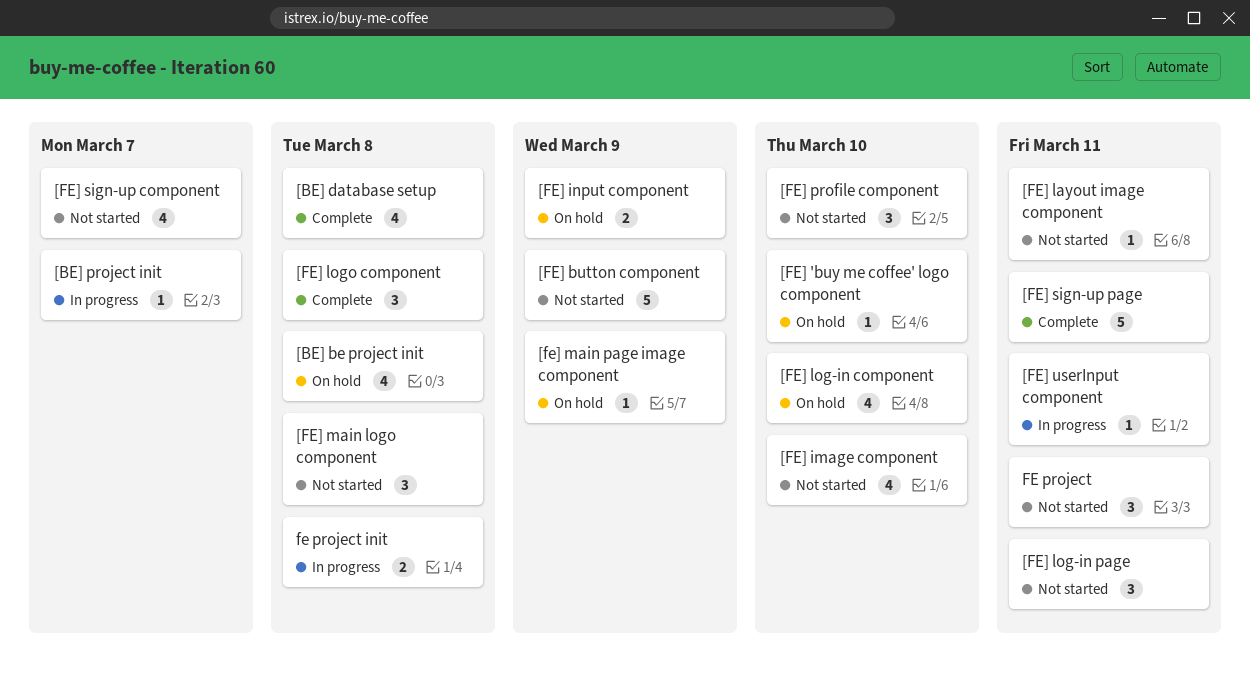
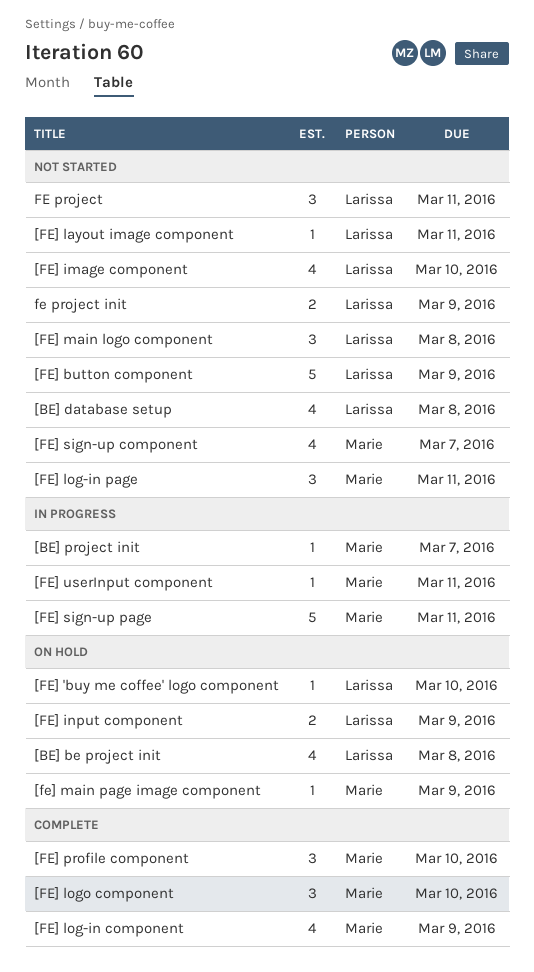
[BE] database setup, status: Complete -> Not started
[FE] log-in component, status: On hold -> Complete
[FE] log-in component, due: Mar 10 -> Mar 9
[FE] logo component, due: Mar 8 -> Mar 10
[FE] profile component, status: Not started -> Complete
[FE] sign-up page, status: Complete -> In progress
fe project init, status: In progress -> Not started
fe project init, due: Mar 8 -> Mar 9

